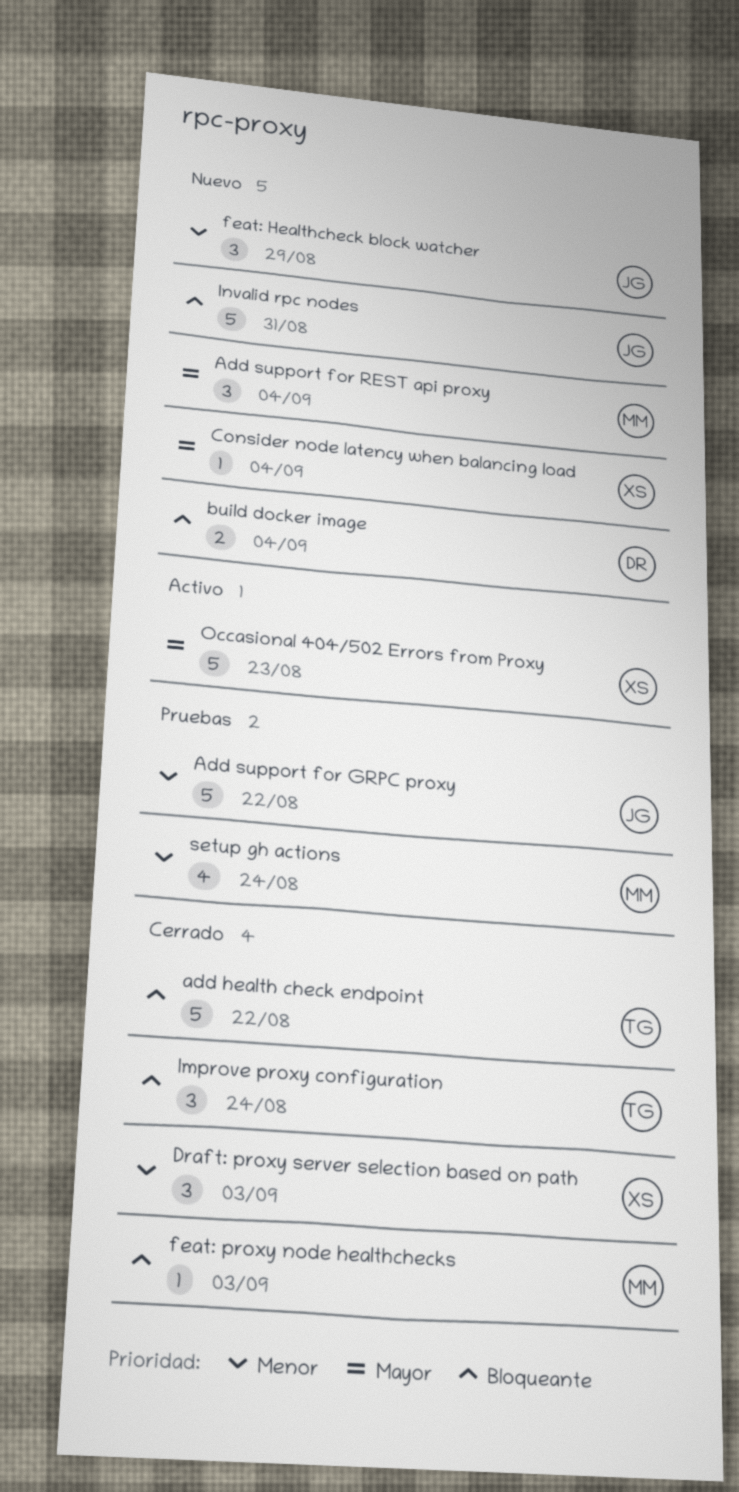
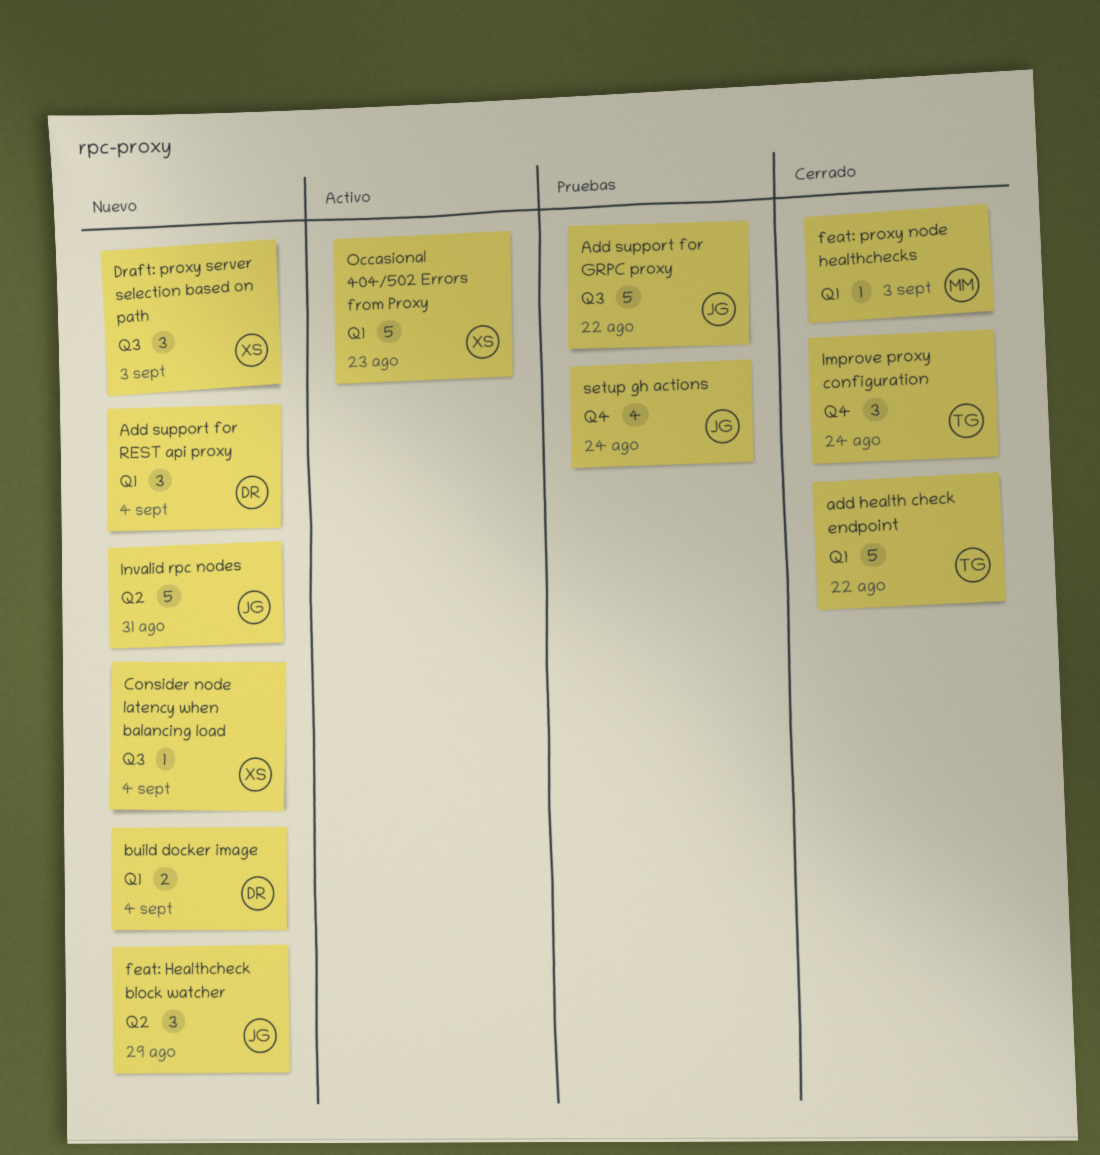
Add support for REST api proxy, owner: MM -> DR
Draft: proxy server selection based on path, status: Cerrado -> Nuevo
setup gh actions, owner: MM -> JG

